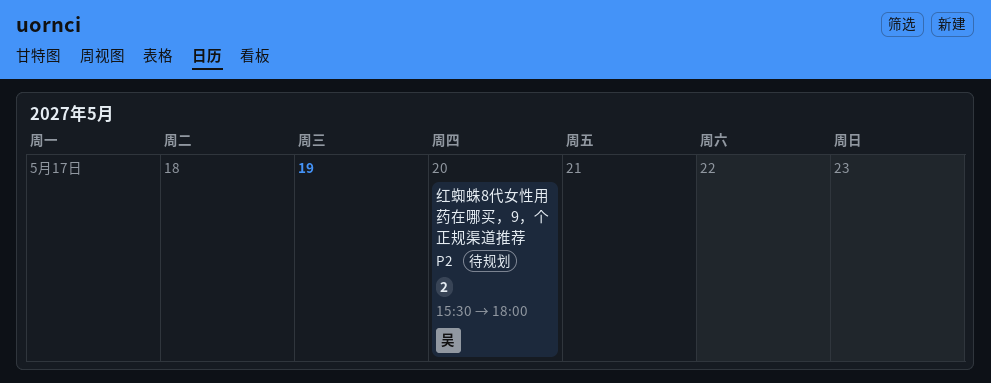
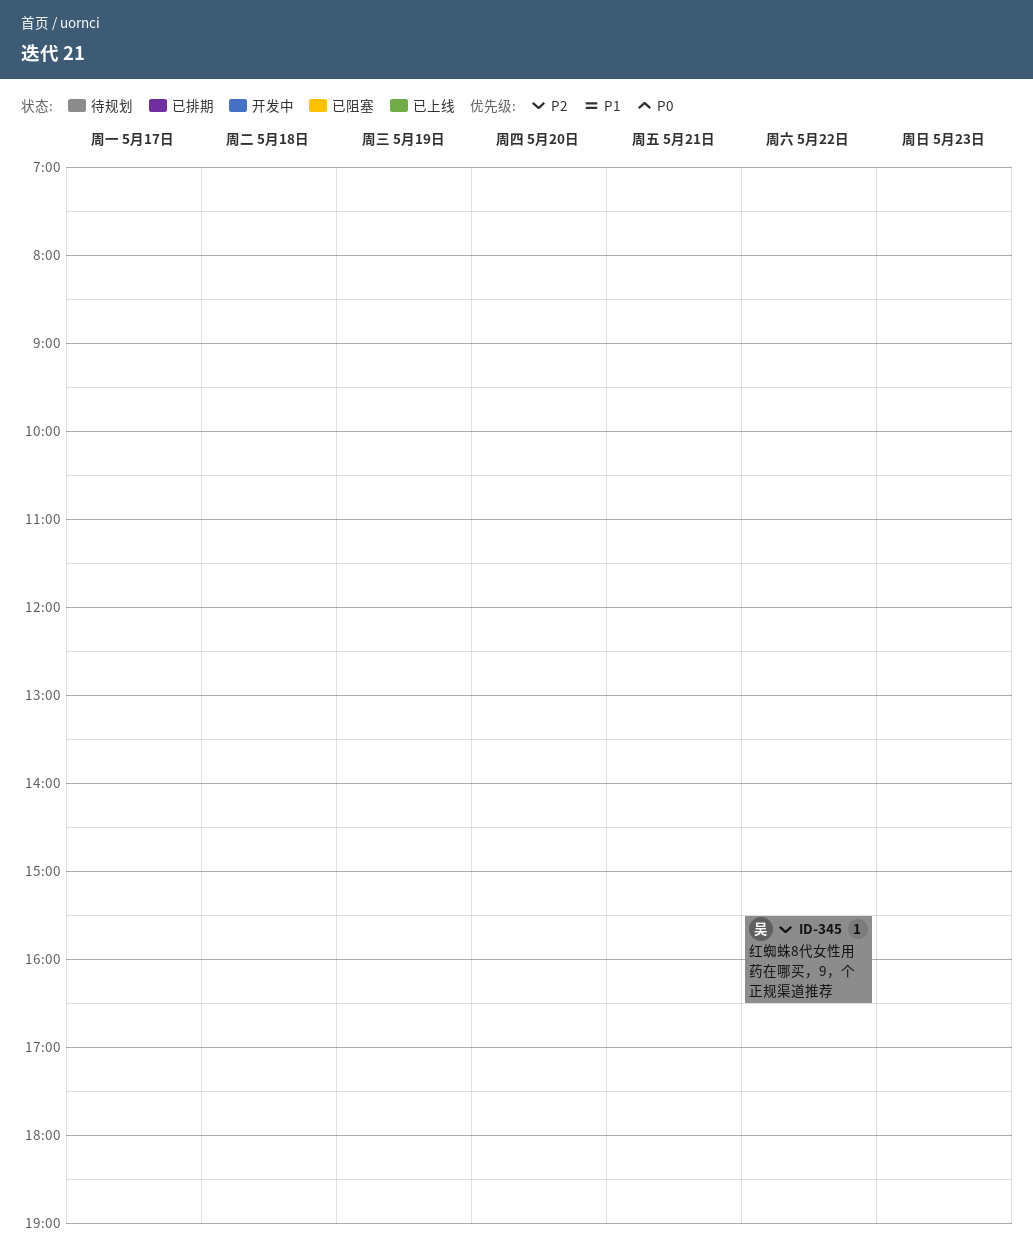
红蜘蛛8代女性用药在哪买，9，个正规渠道推荐, estimate: 2 -> 1
红蜘蛛8代女性用药在哪买，9，个正规渠道推荐, day: May 20 -> May 22
红蜘蛛8代女性用药在哪买，9，个正规渠道推荐, ends: 18:00 -> 16:30

